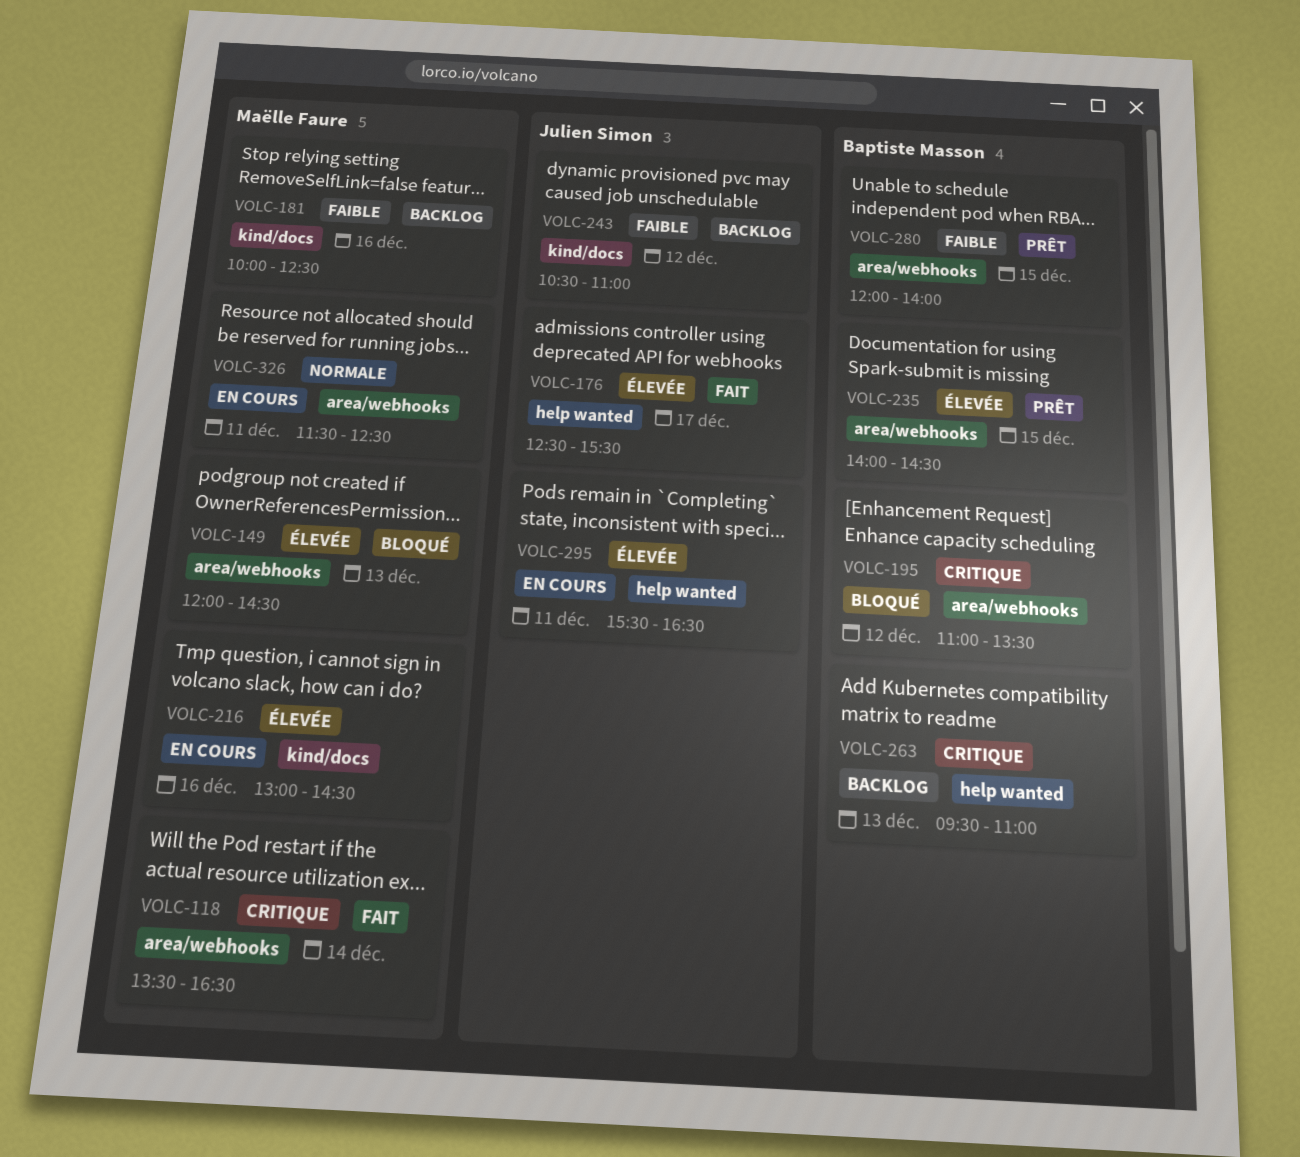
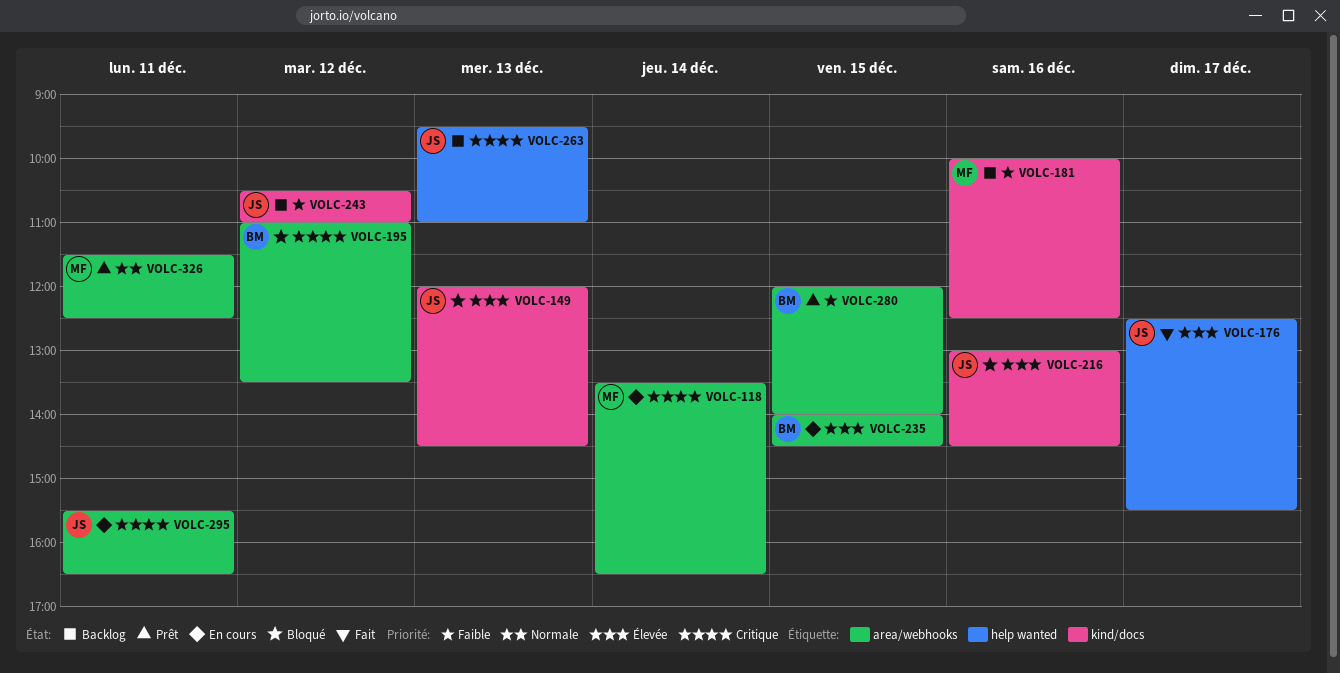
VOLC-118, status: Fait -> En cours
VOLC-149, owner: Maëlle Faure -> Julien Simon
VOLC-149, label: area/webhooks -> kind/docs
VOLC-216, status: En cours -> Bloqué
VOLC-216, owner: Maëlle Faure -> Julien Simon
VOLC-235, status: Prêt -> En cours
VOLC-263, owner: Baptiste Masson -> Julien Simon
VOLC-295, priority: Élevée -> Critique
VOLC-295, label: help wanted -> area/webhooks
VOLC-326, status: En cours -> Prêt

